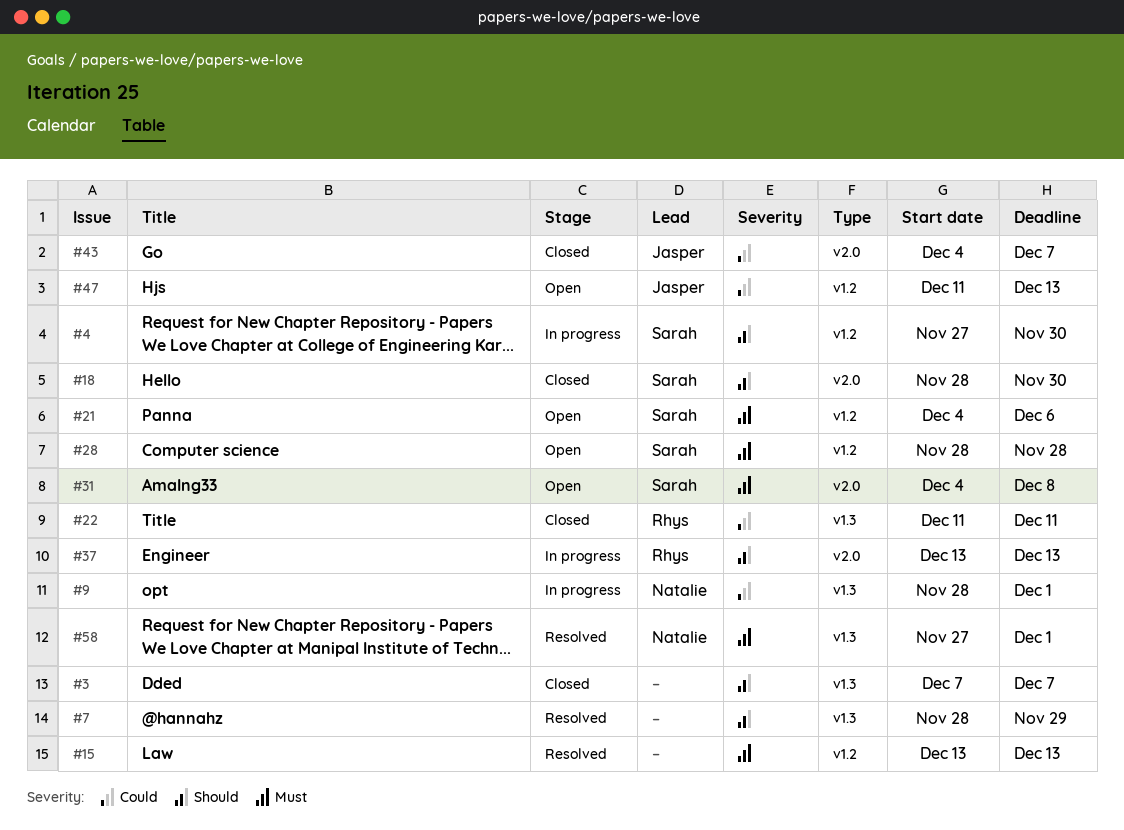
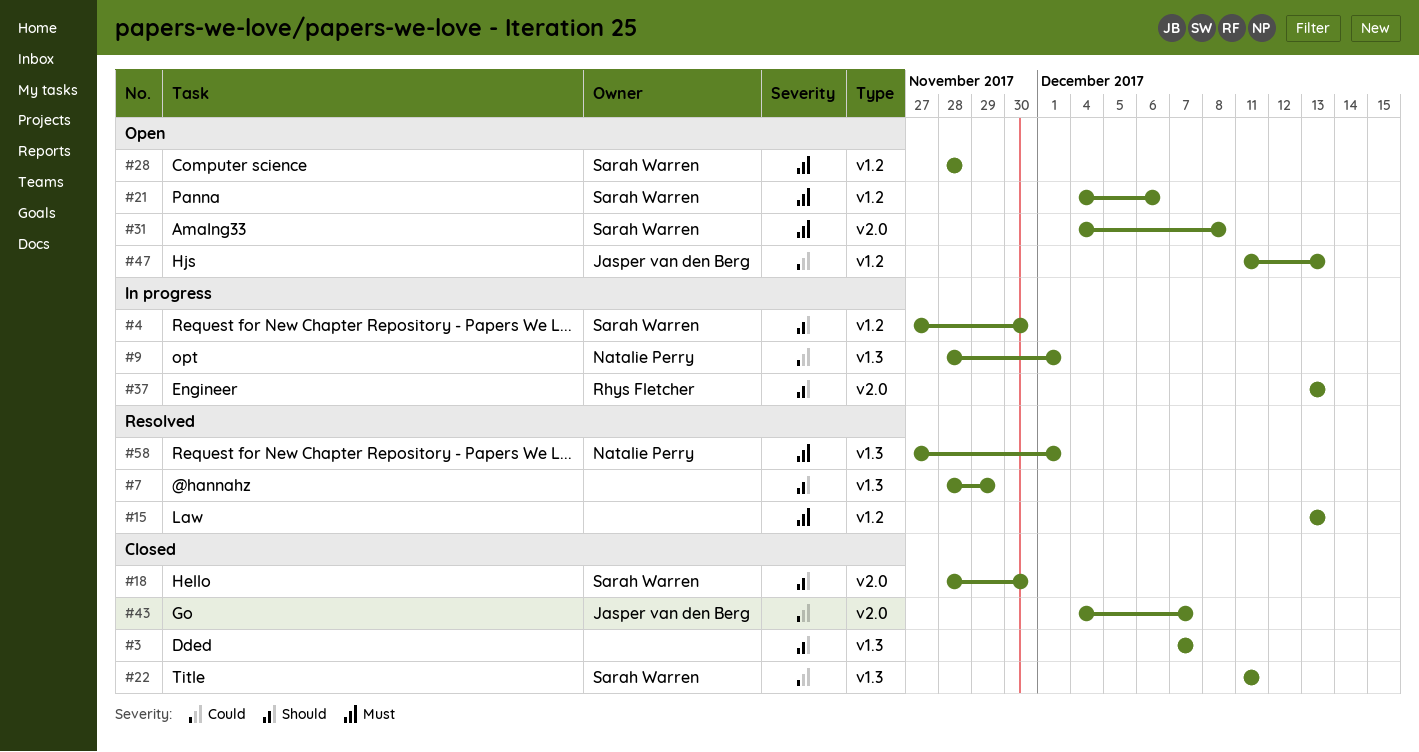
#22, owner: Rhys Fletcher -> Sarah Warren

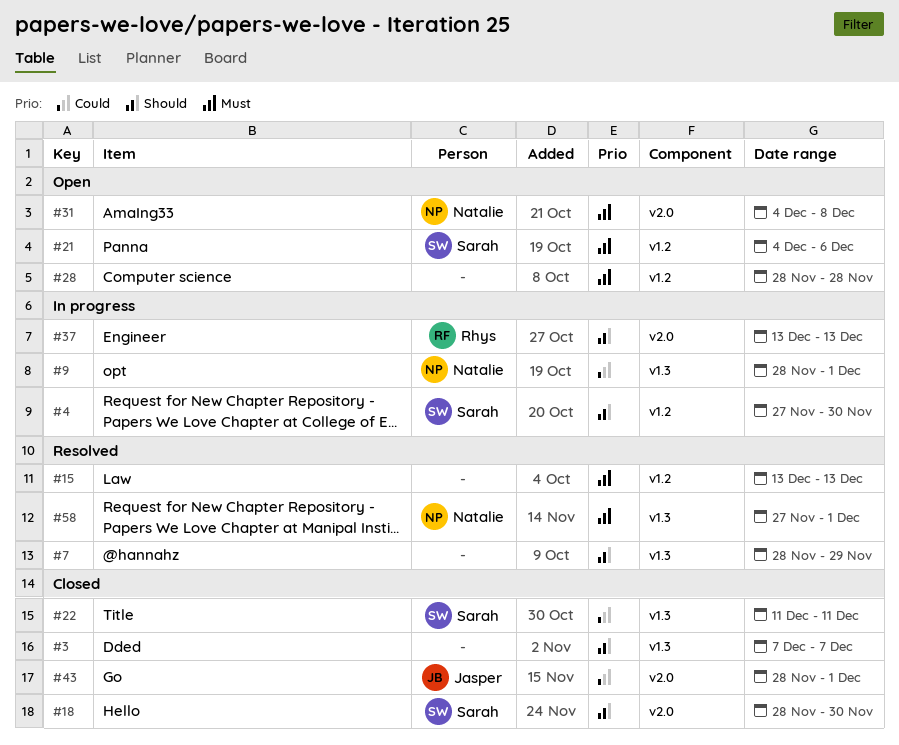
#28, owner: Sarah Warren -> none
#31, owner: Sarah Warren -> Natalie Perry
#43, start: Dec 4 -> Nov 28
#43, due: Dec 7 -> Dec 1
#47: present -> none

